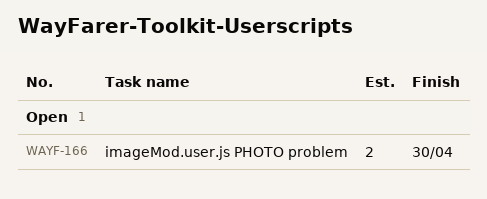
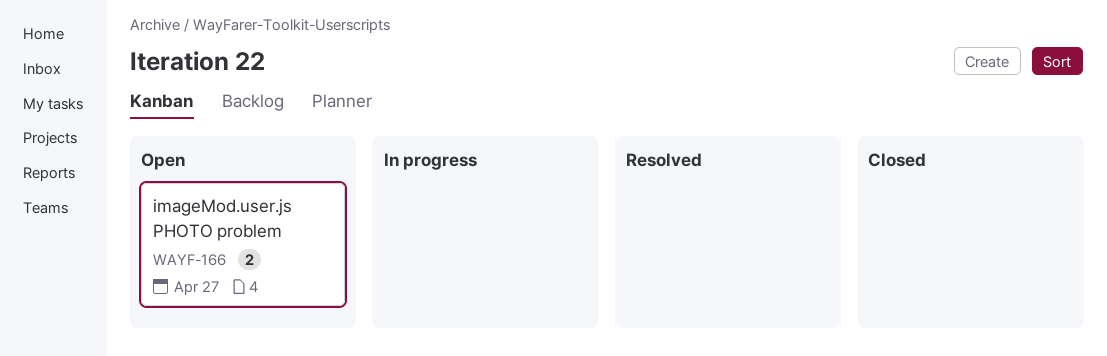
WAYF-166, due: Apr 30 -> Apr 27

